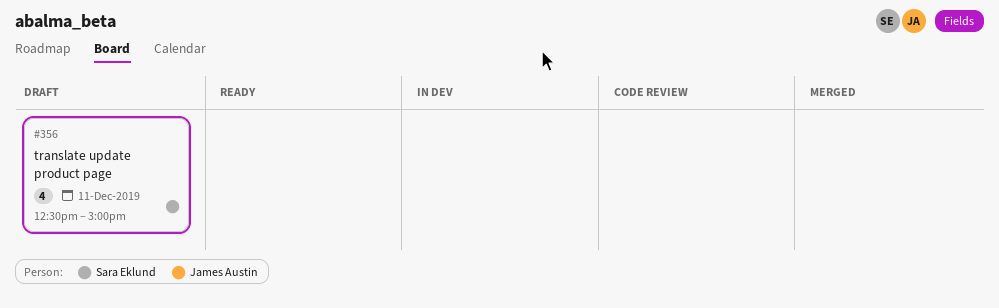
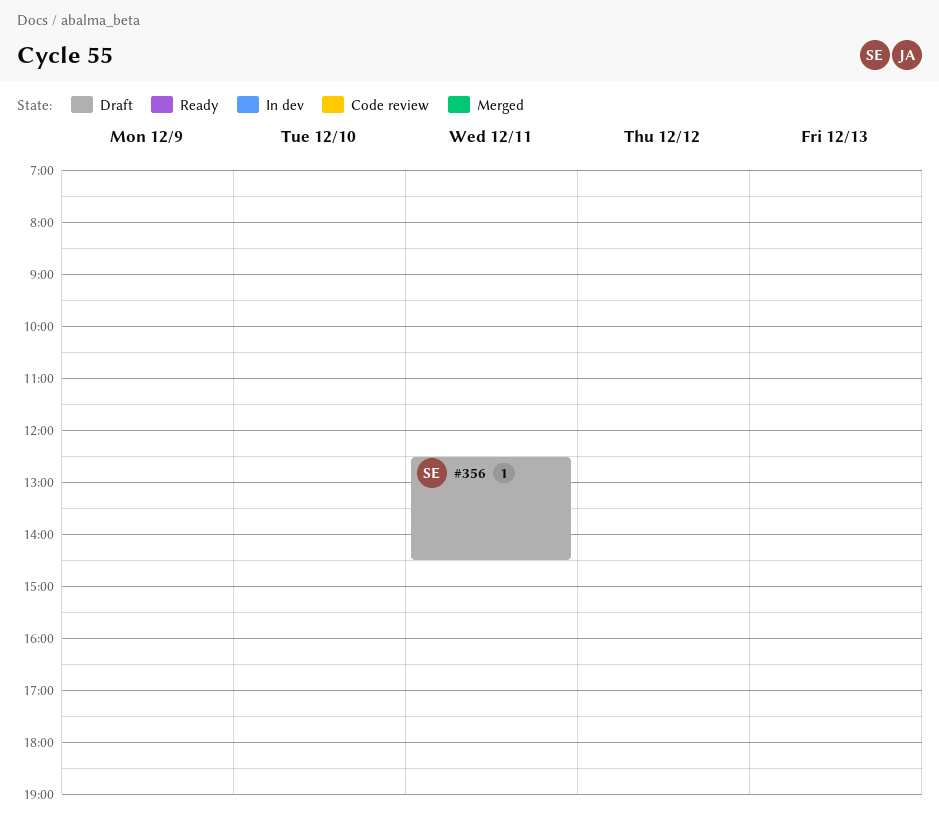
#356, estimate: 4 -> 1
#356, ends: 15:00 -> 14:30

